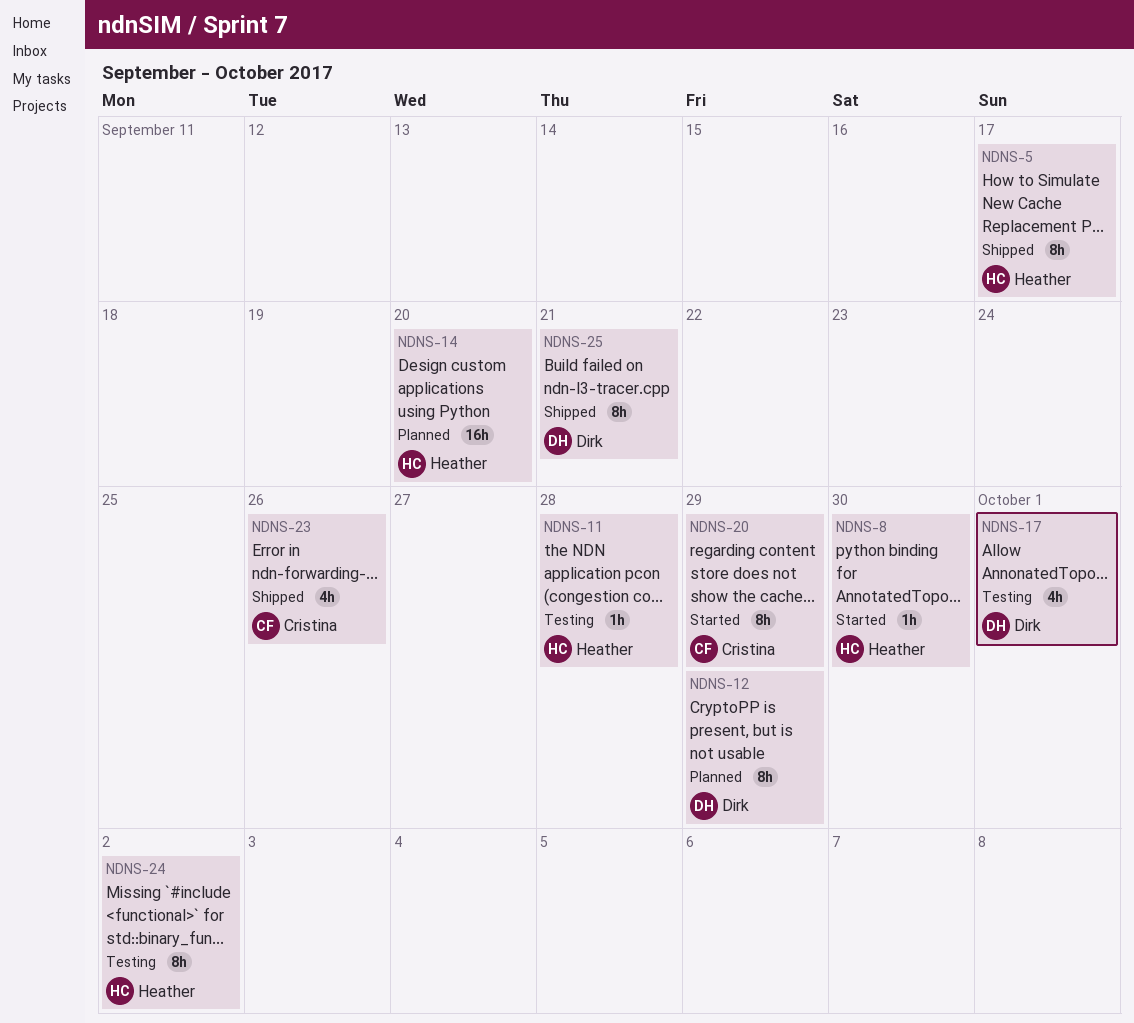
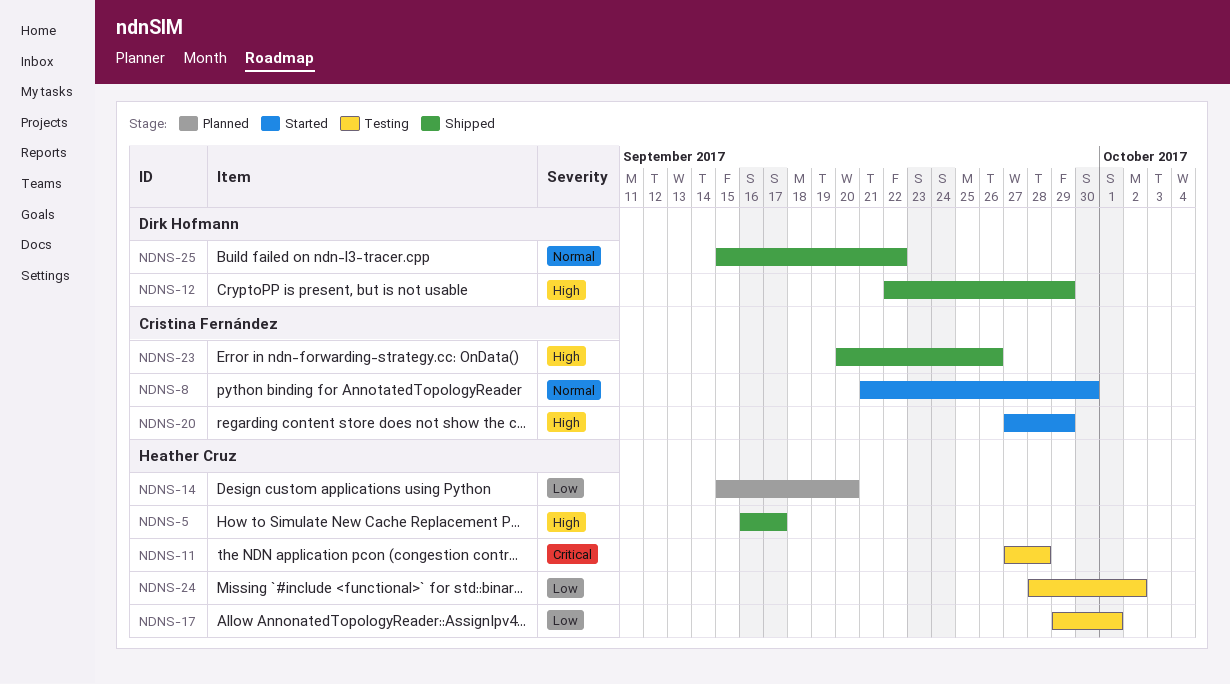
NDNS-8, owner: Heather Cruz -> Cristina Fernández
NDNS-12, status: Planned -> Shipped
NDNS-17, owner: Dirk Hofmann -> Heather Cruz
NDNS-25, due: Sep 21 -> Sep 22

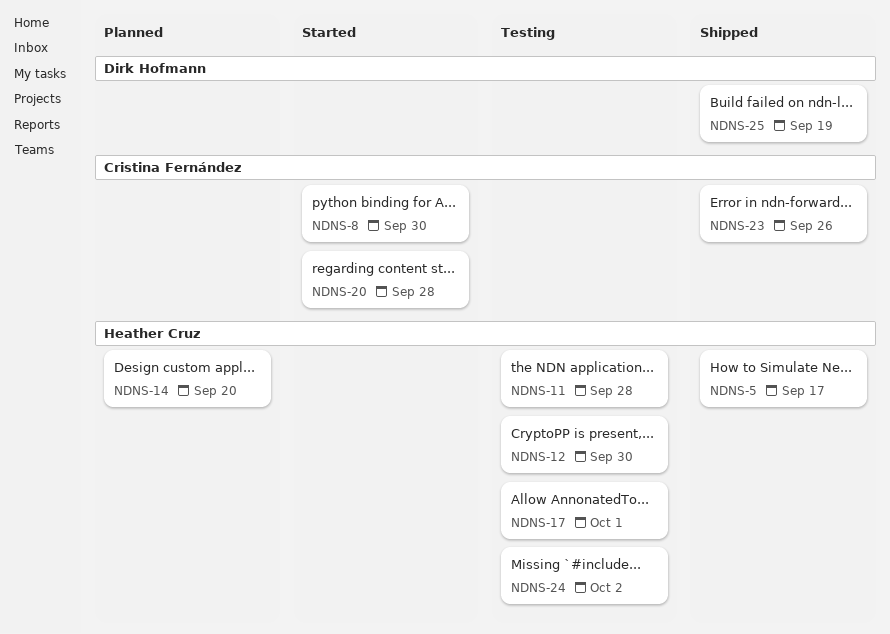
NDNS-12, status: Shipped -> Testing
NDNS-12, owner: Dirk Hofmann -> Heather Cruz
NDNS-12, due: Sep 29 -> Sep 30
NDNS-20, due: Sep 29 -> Sep 28
NDNS-25, due: Sep 22 -> Sep 19

